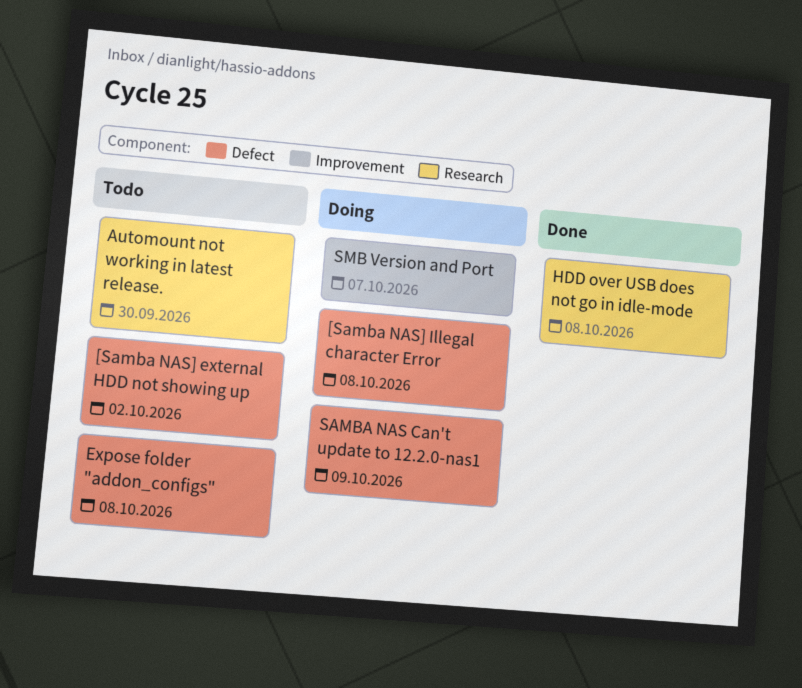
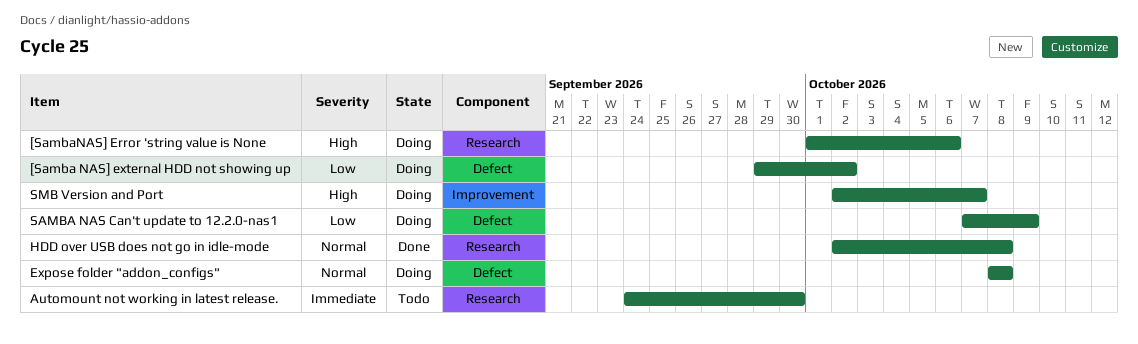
[Samba NAS] external HDD not showing up, status: Todo -> Doing
[Samba NAS] Illegal character Error: present -> none
[SambaNAS] Error 'string value is None: none -> present
Expose folder "addon_configs", status: Todo -> Doing

